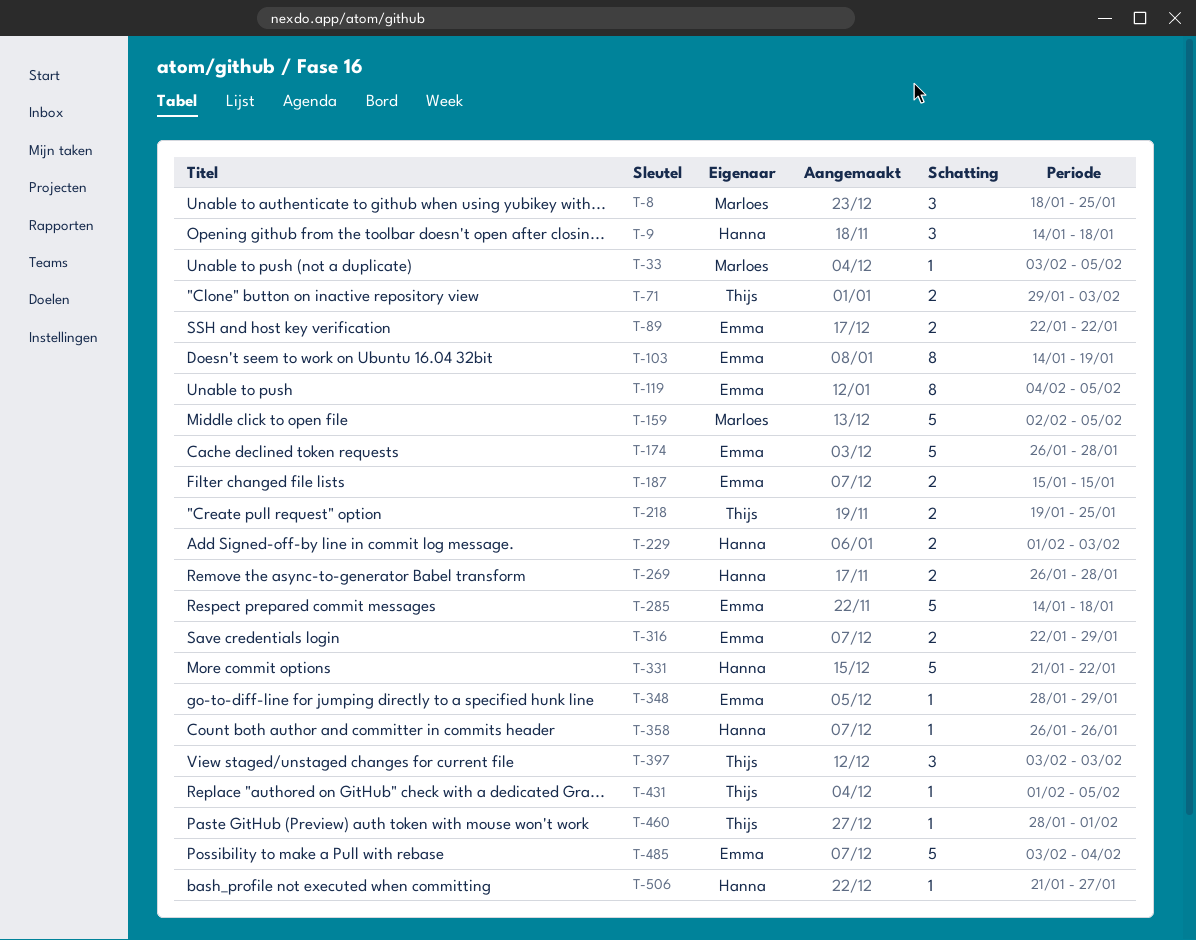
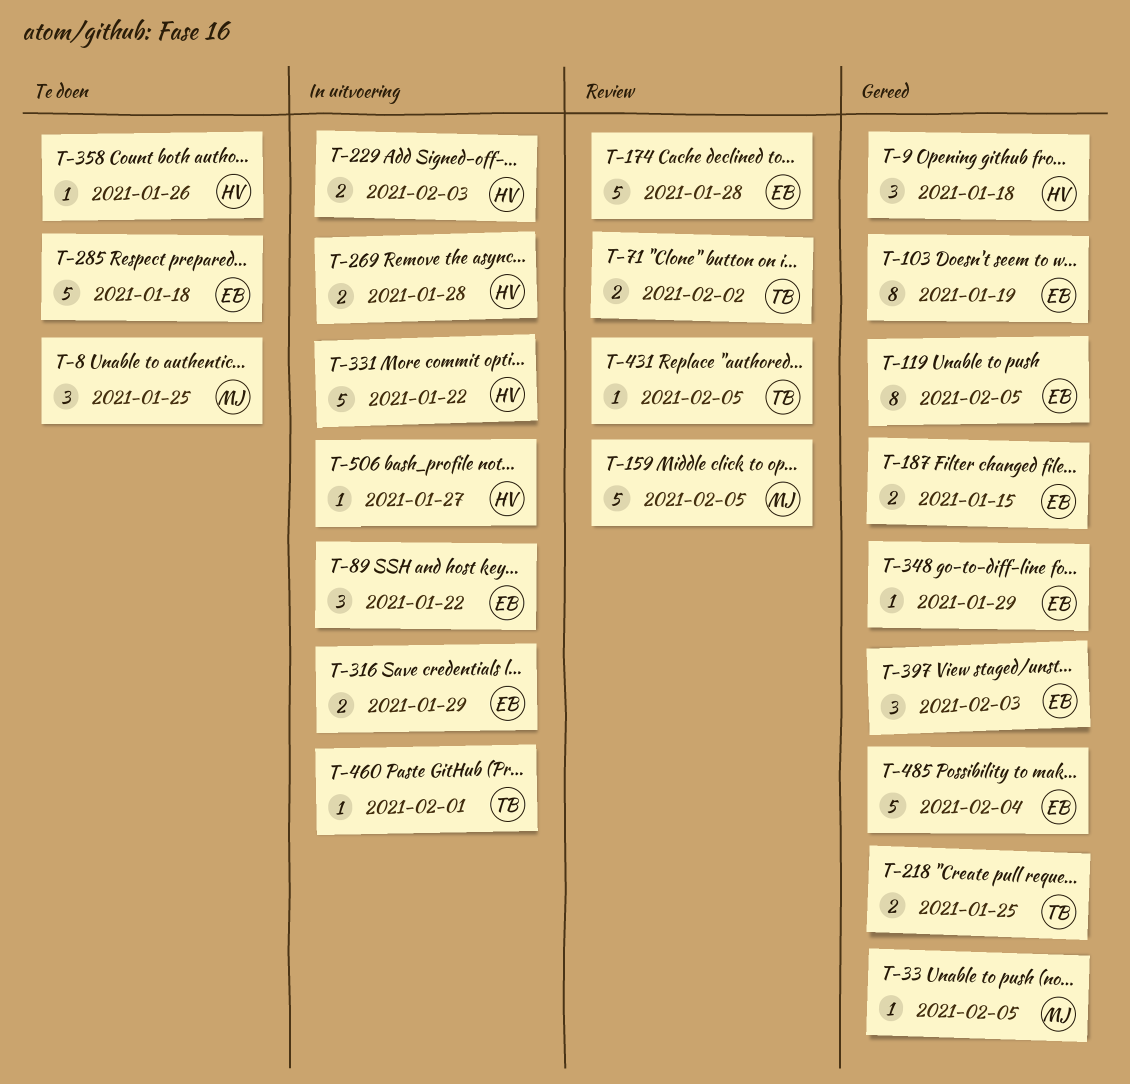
T-71, due: Feb 3 -> Feb 2
T-89, estimate: 2 -> 3
T-397, owner: Thijs -> Emma

